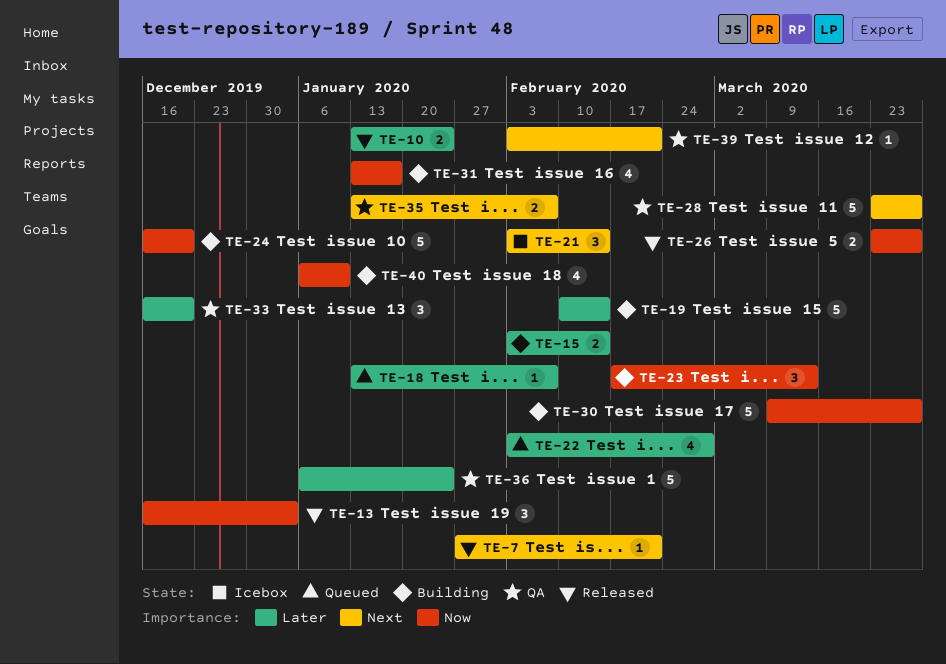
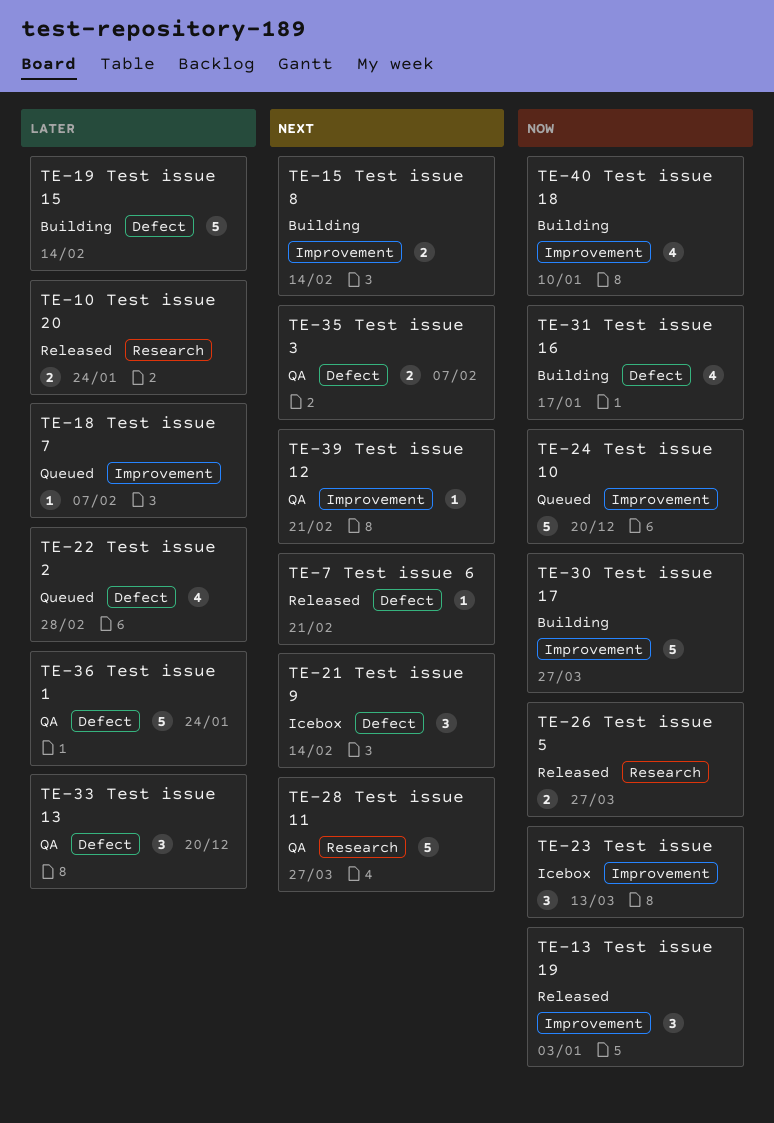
TE-15, priority: Later -> Next
TE-23, status: Building -> Icebox
TE-24, status: Building -> Queued

